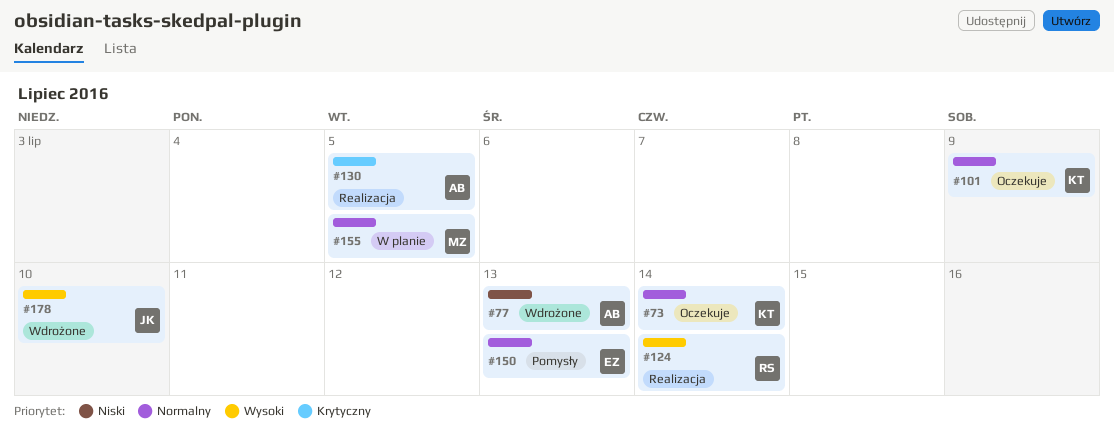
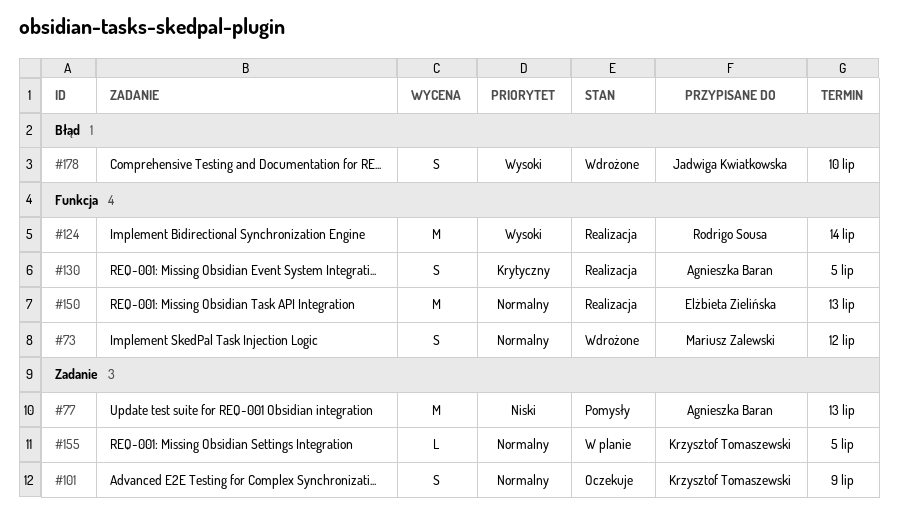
#73, status: Oczekuje -> Wdrożone
#73, owner: Krzysztof Tomaszewski -> Mariusz Zalewski
#73, due: Jul 14 -> Jul 12
#77, status: Wdrożone -> Pomysły
#150, status: Pomysły -> Realizacja
#155, owner: Mariusz Zalewski -> Krzysztof Tomaszewski

